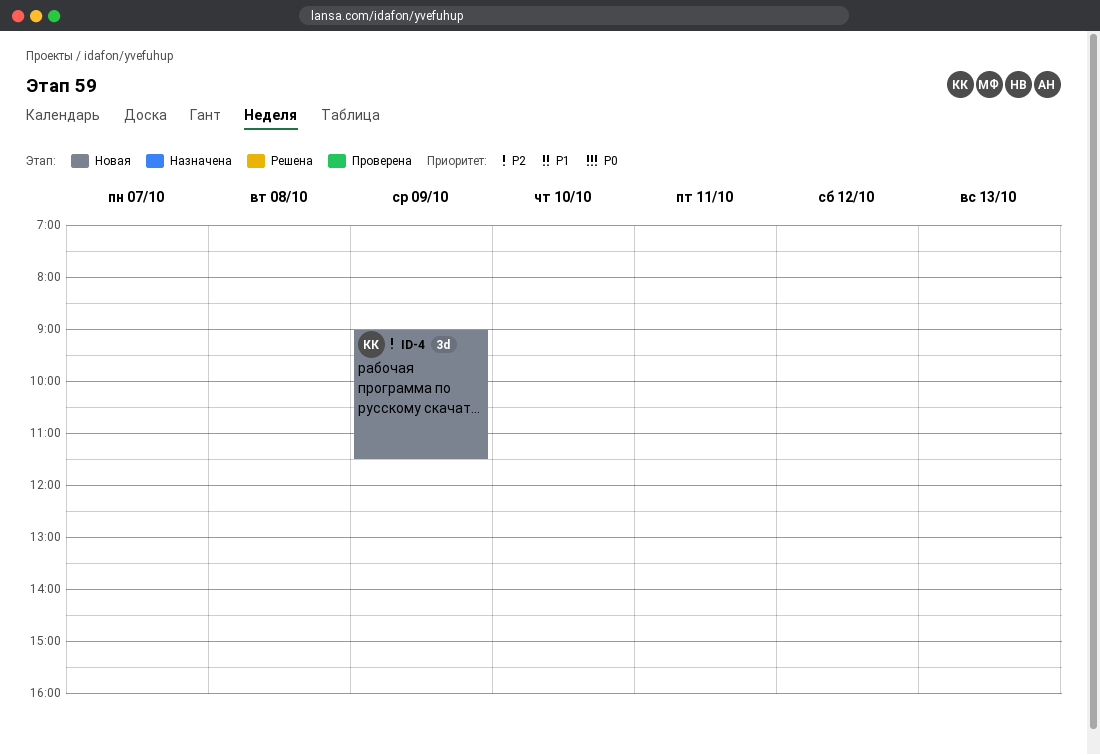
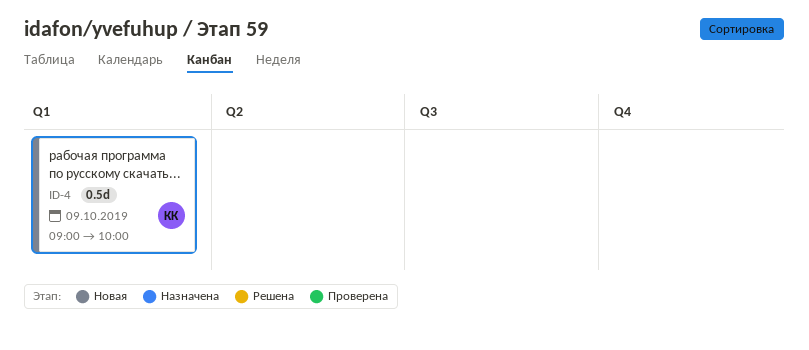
ID-4, estimate: 3d -> 0.5d
ID-4, ends: 11:30 -> 10:00

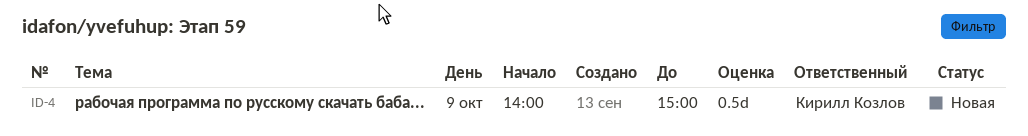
ID-4, begins: 09:00 -> 14:00
ID-4, ends: 10:00 -> 15:00

